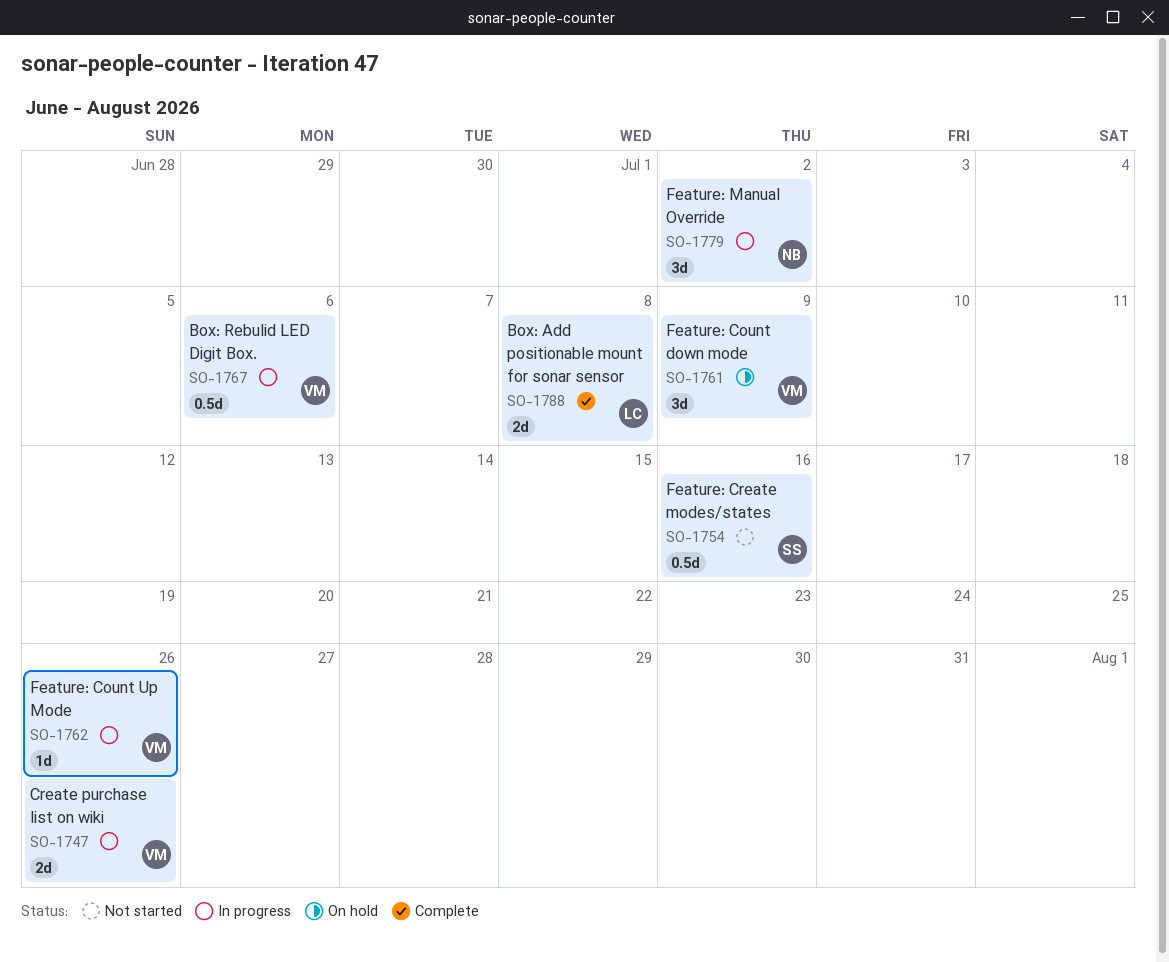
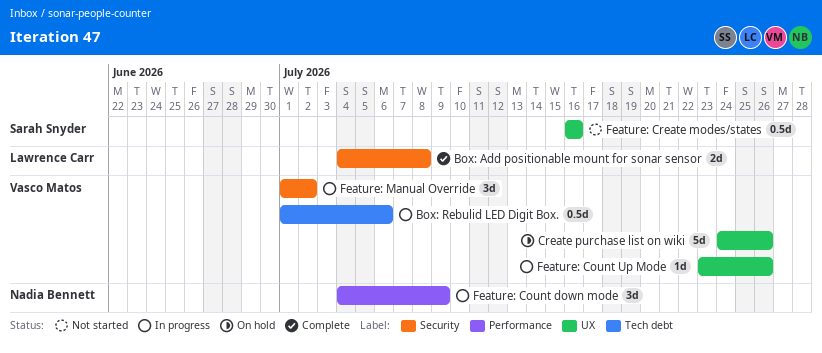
Create purchase list on wiki, status: In progress -> On hold
Create purchase list on wiki, estimate: 2d -> 5d
Feature: Count down mode, status: On hold -> In progress
Feature: Count down mode, owner: Vasco Matos -> Nadia Bennett
Feature: Manual Override, owner: Nadia Bennett -> Vasco Matos

